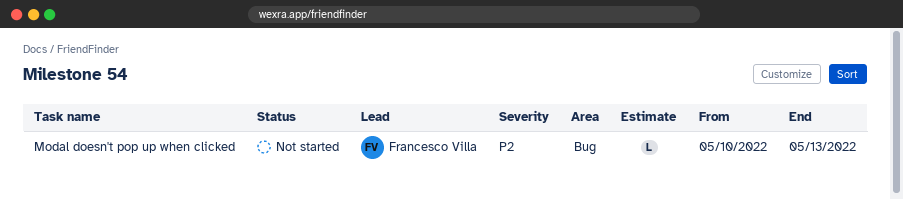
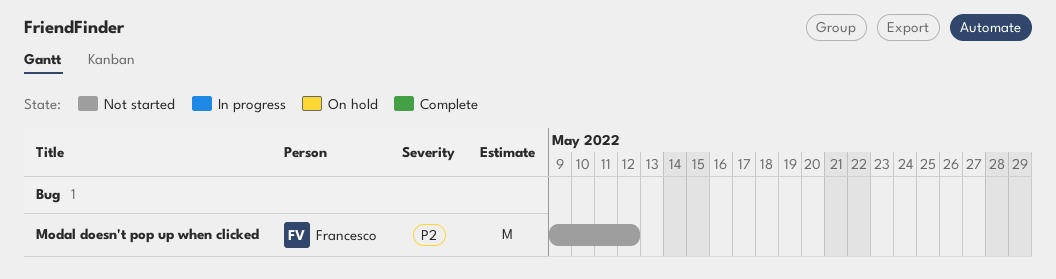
Modal doesn't pop up when clicked, estimate: L -> M
Modal doesn't pop up when clicked, start: May 10 -> May 9
Modal doesn't pop up when clicked, due: May 13 -> May 12

